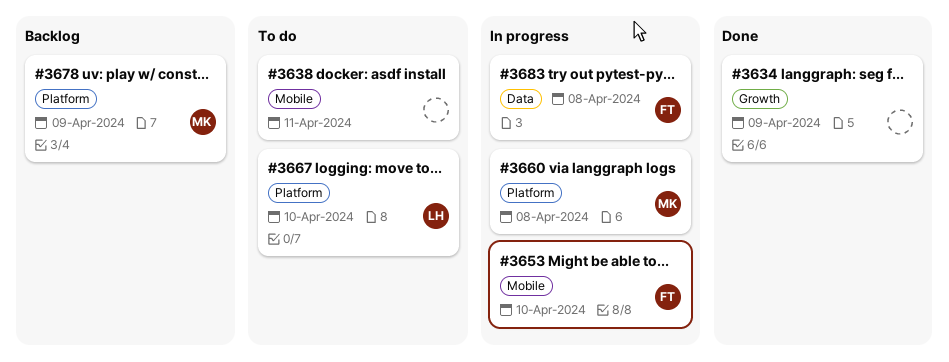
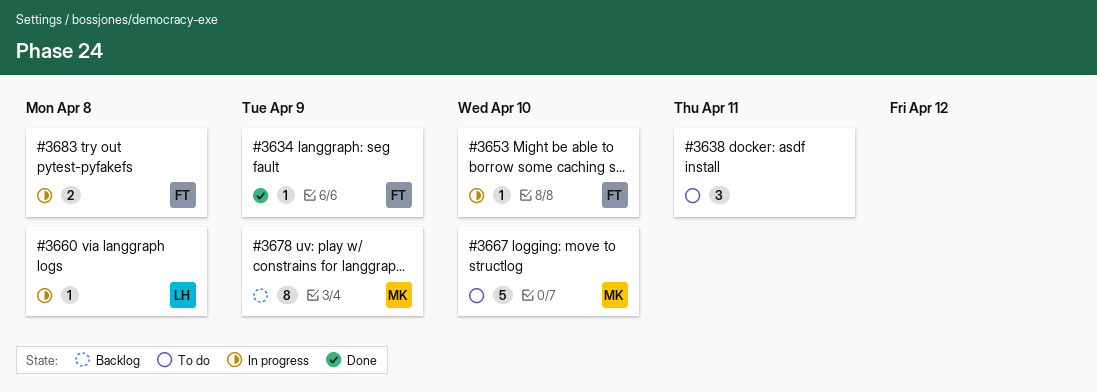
#3634, owner: none -> FT
#3660, owner: MK -> LH
#3667, owner: LH -> MK

